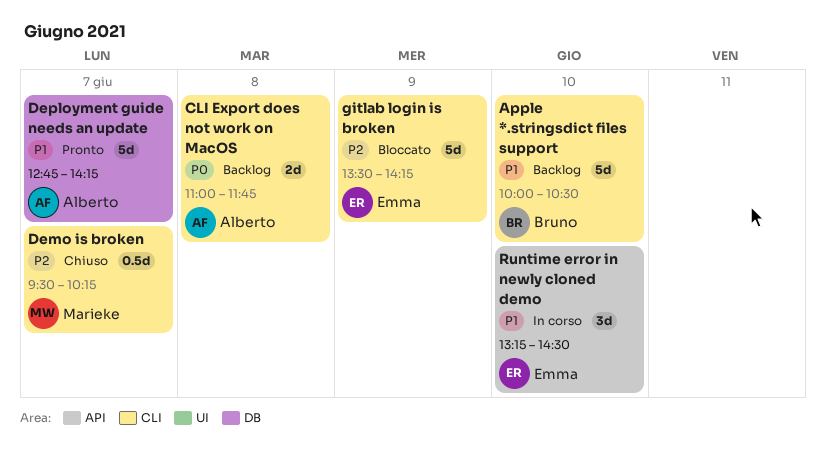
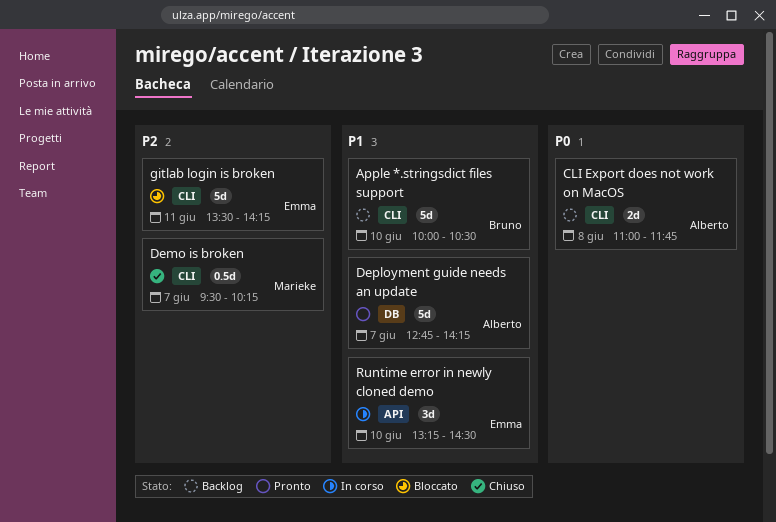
gitlab login is broken, day: Jun 9 -> Jun 11

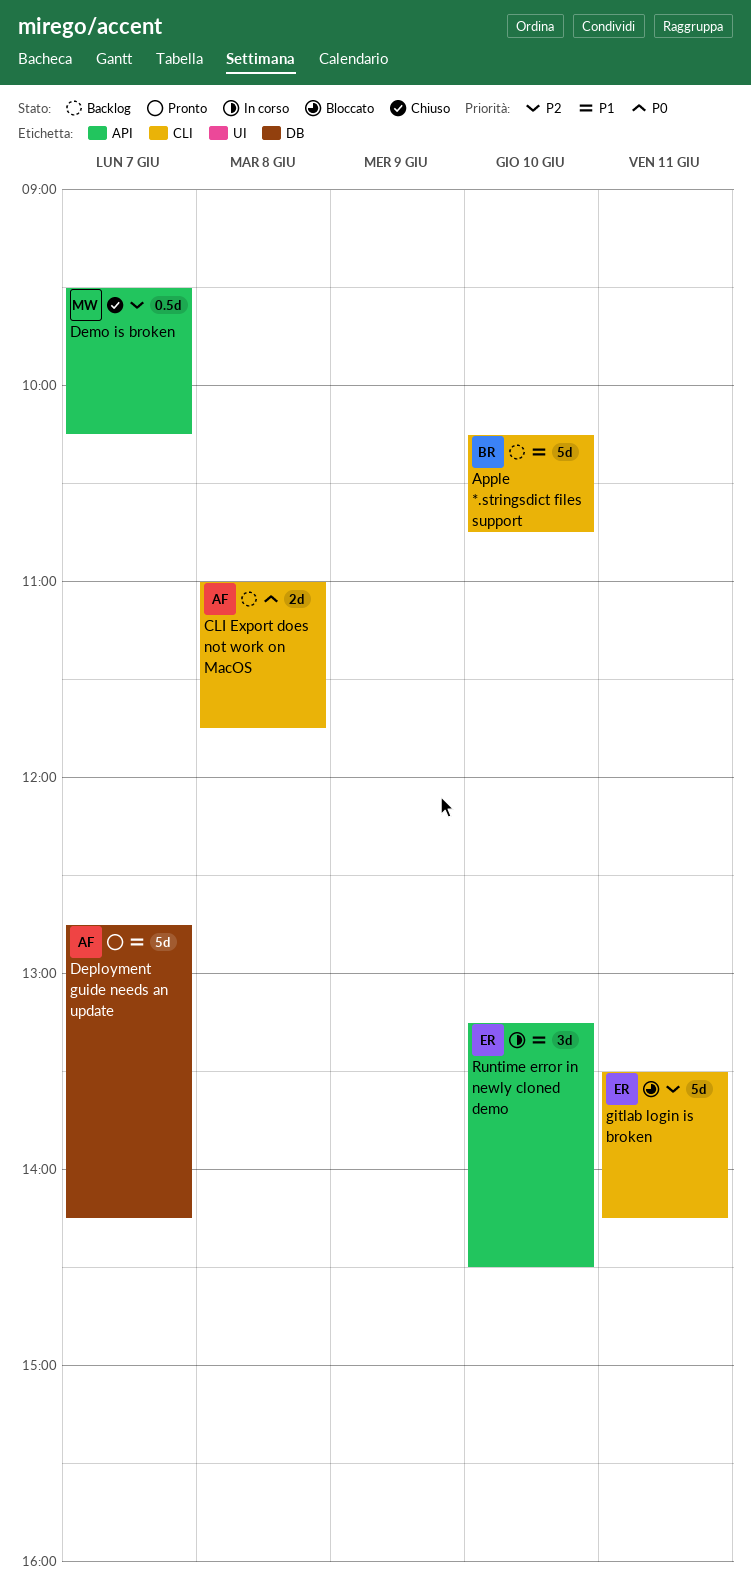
Apple *.stringsdict files support, begins: 10:00 -> 10:15
Apple *.stringsdict files support, ends: 10:30 -> 10:45
Demo is broken, label: CLI -> API

